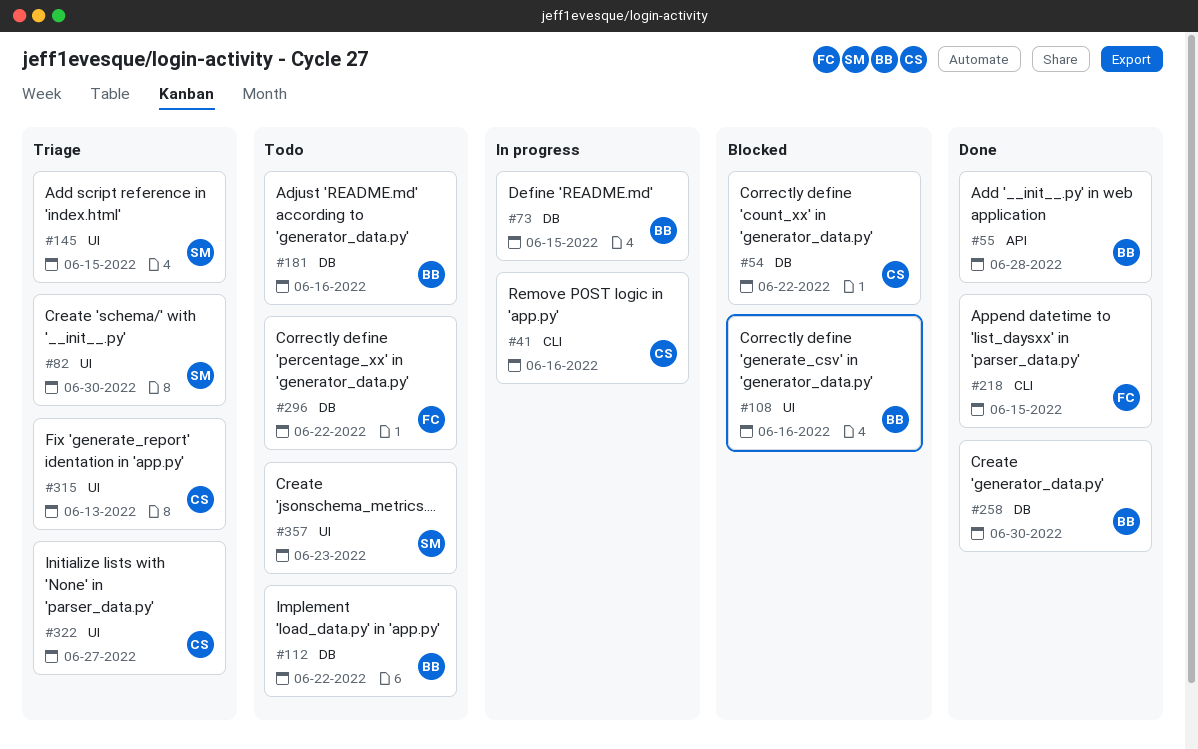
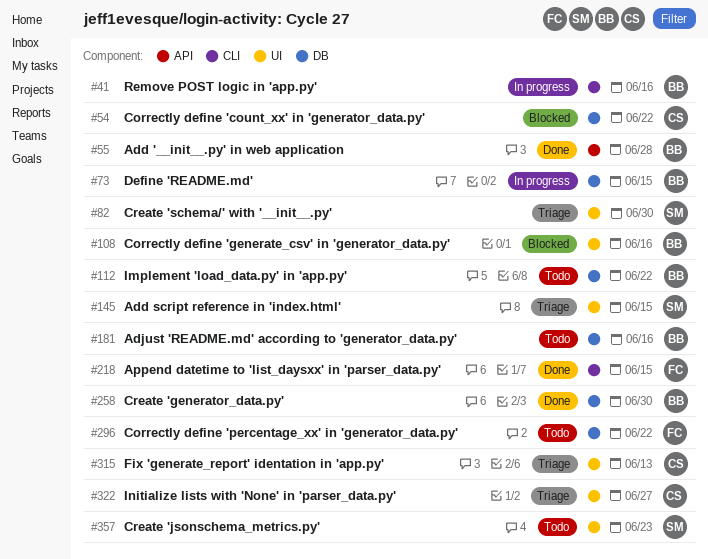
#41, owner: CS -> BB

